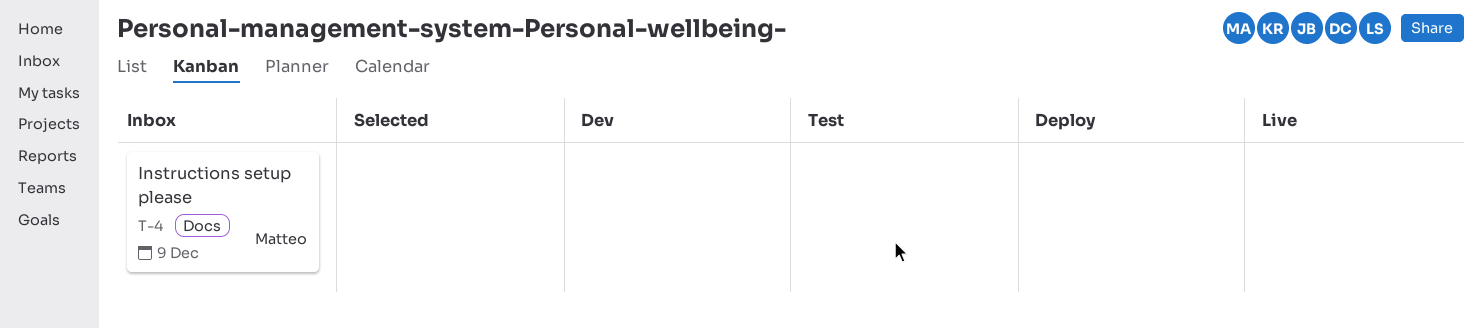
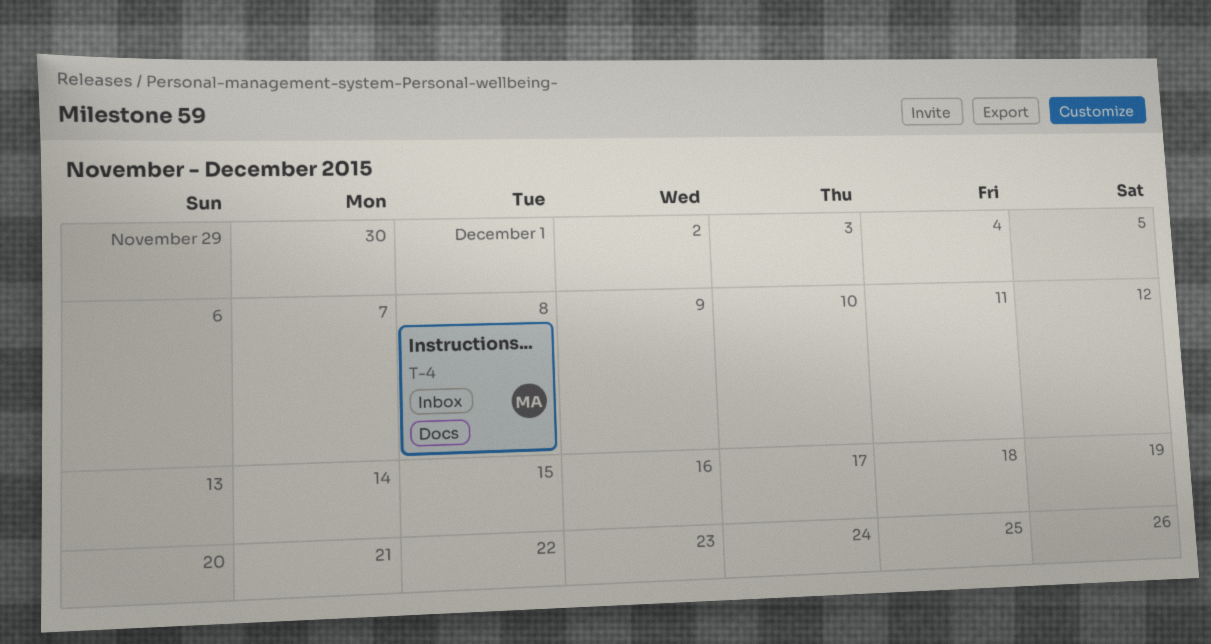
T-4, due: Dec 9 -> Dec 8

